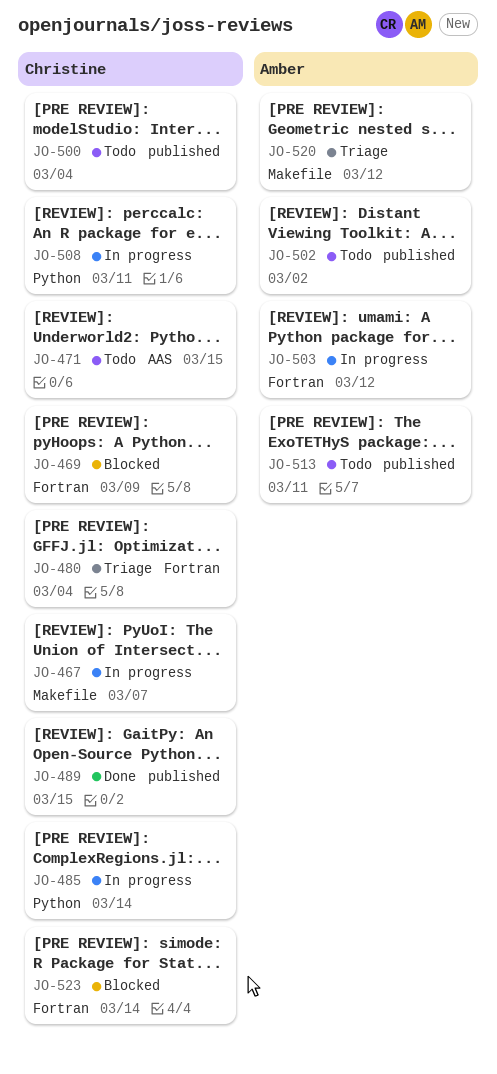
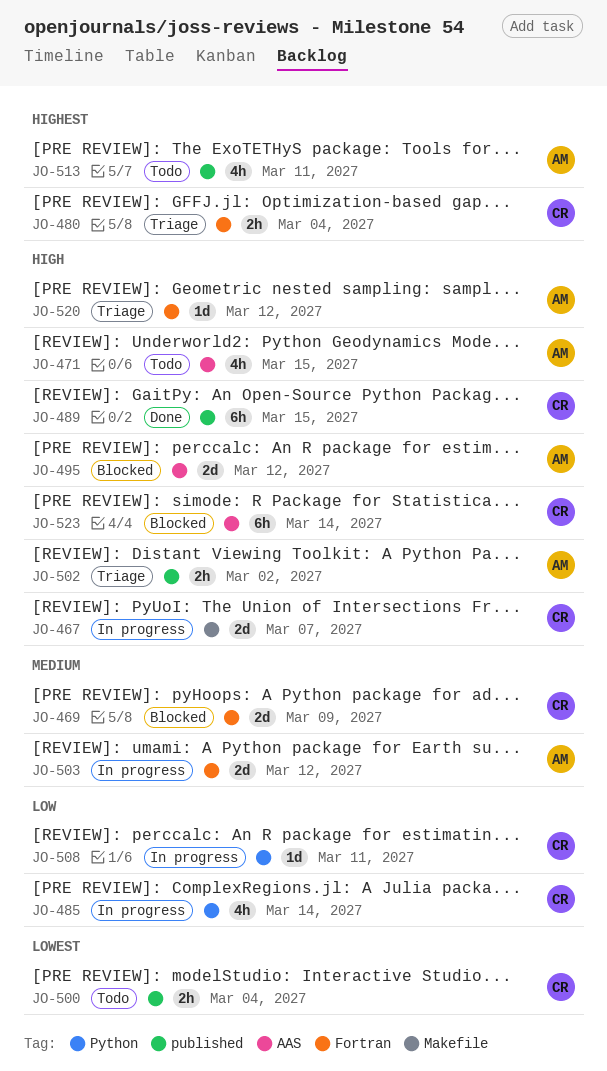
JO-471, owner: Christine -> Amber
JO-495: none -> present
JO-502, status: Todo -> Triage
JO-520, label: Makefile -> Fortran
JO-523, label: Fortran -> AAS

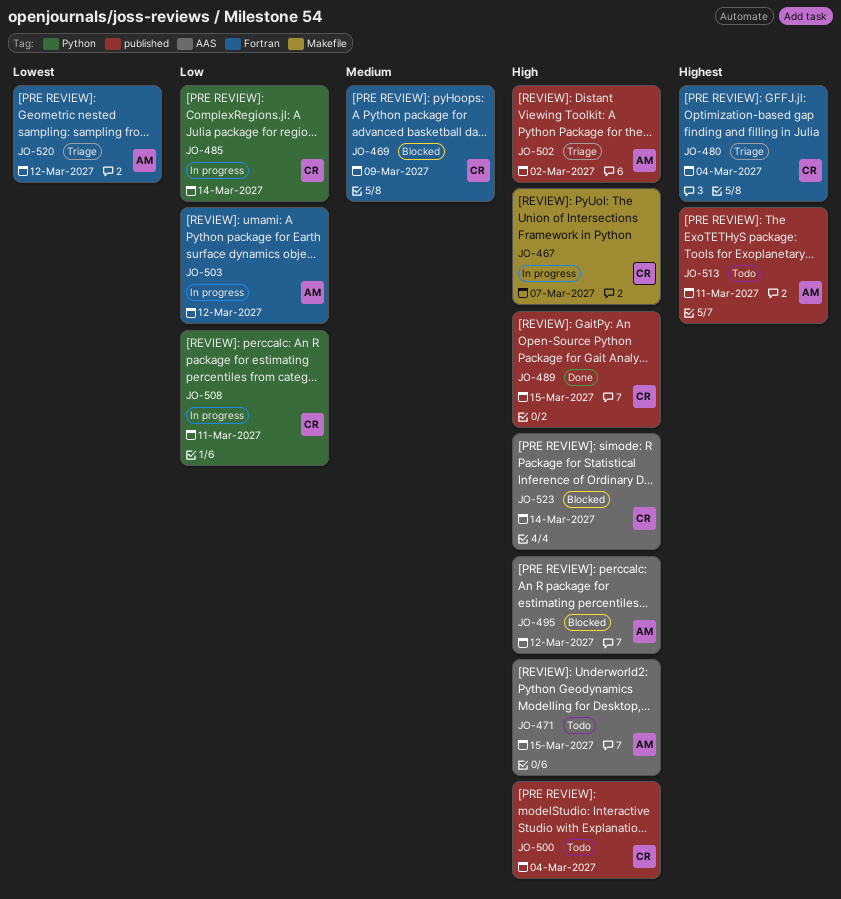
JO-500, priority: Lowest -> High
JO-503, priority: Medium -> Low
JO-520, priority: High -> Lowest

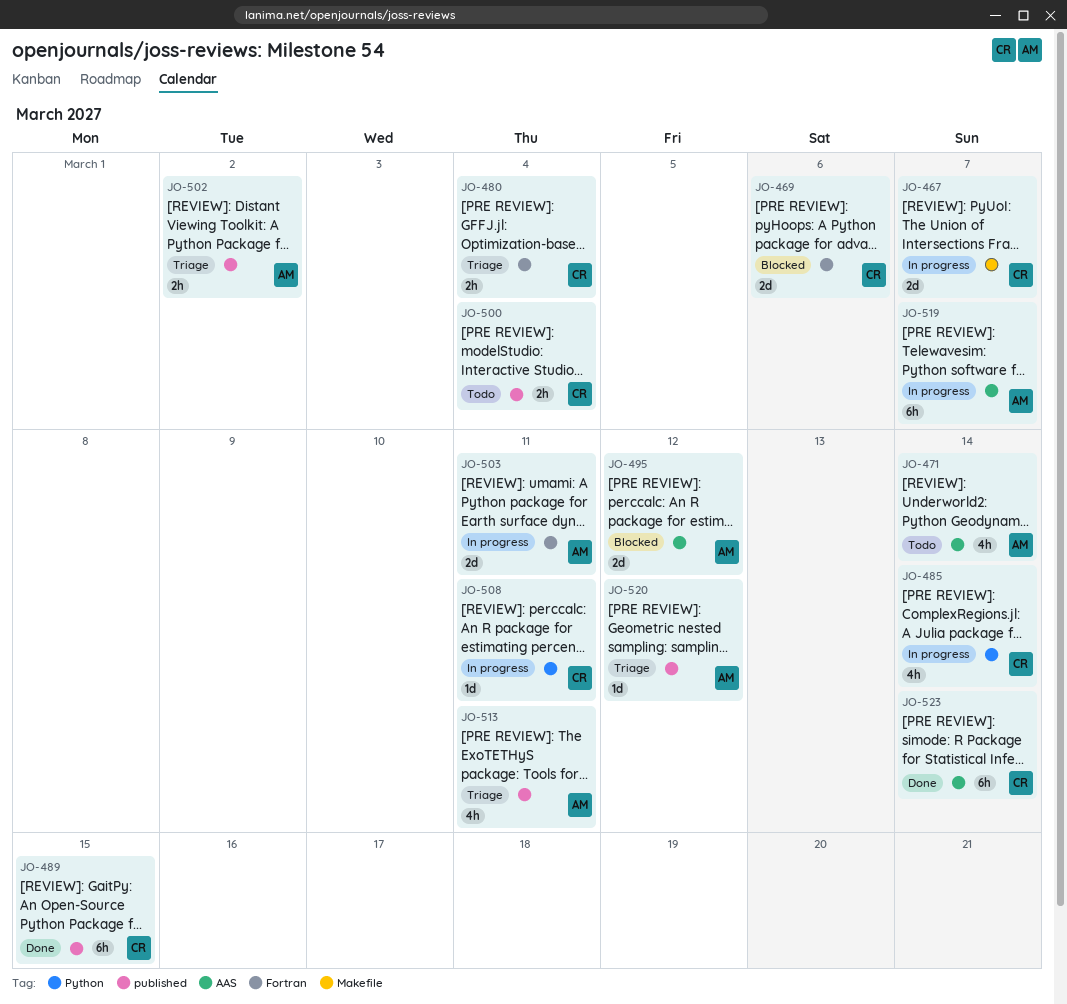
JO-469, due: Mar 9 -> Mar 6
JO-471, due: Mar 15 -> Mar 14
JO-503, due: Mar 12 -> Mar 11
JO-513, status: Todo -> Triage
JO-519: none -> present
JO-520, label: Fortran -> published
JO-523, status: Blocked -> Done

